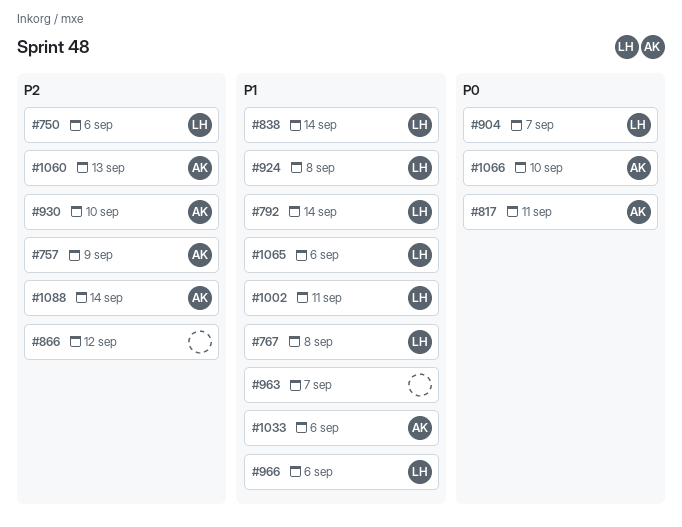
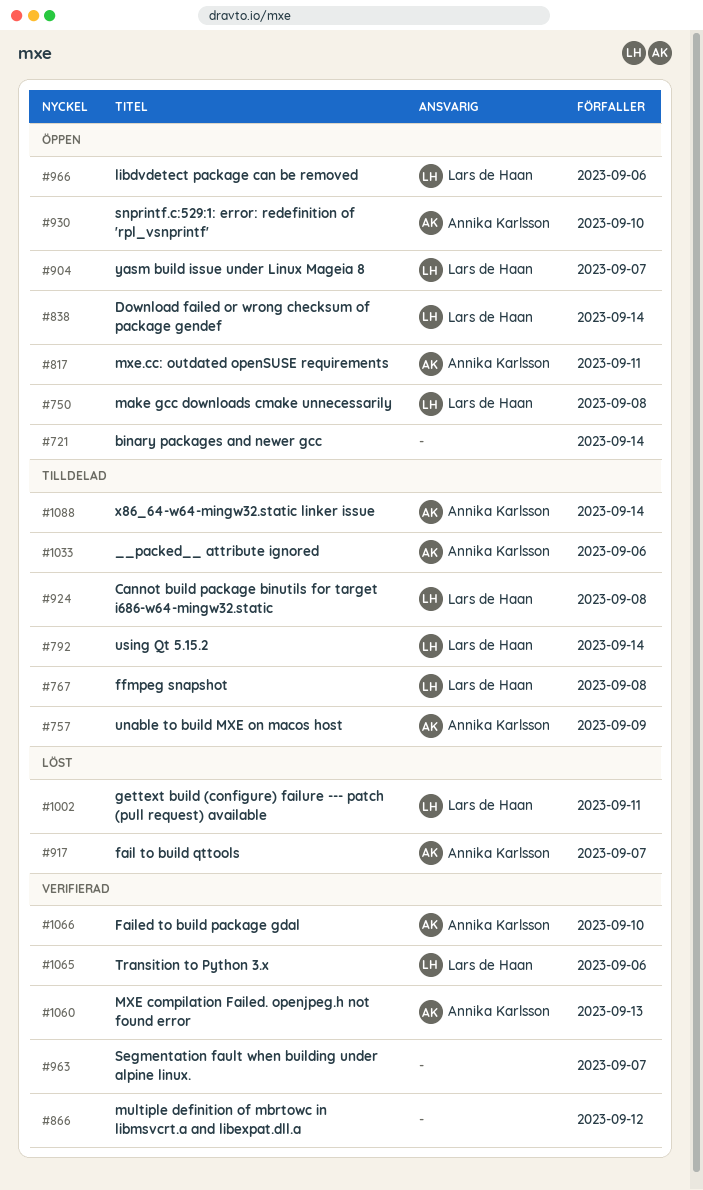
#721: none -> present
#750, due: Sep 6 -> Sep 8
#917: none -> present

